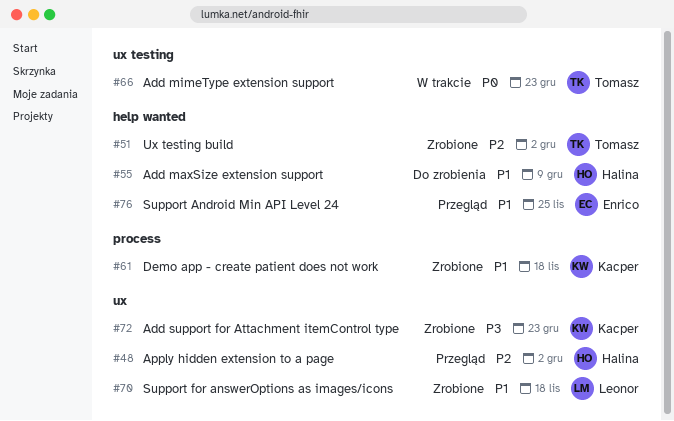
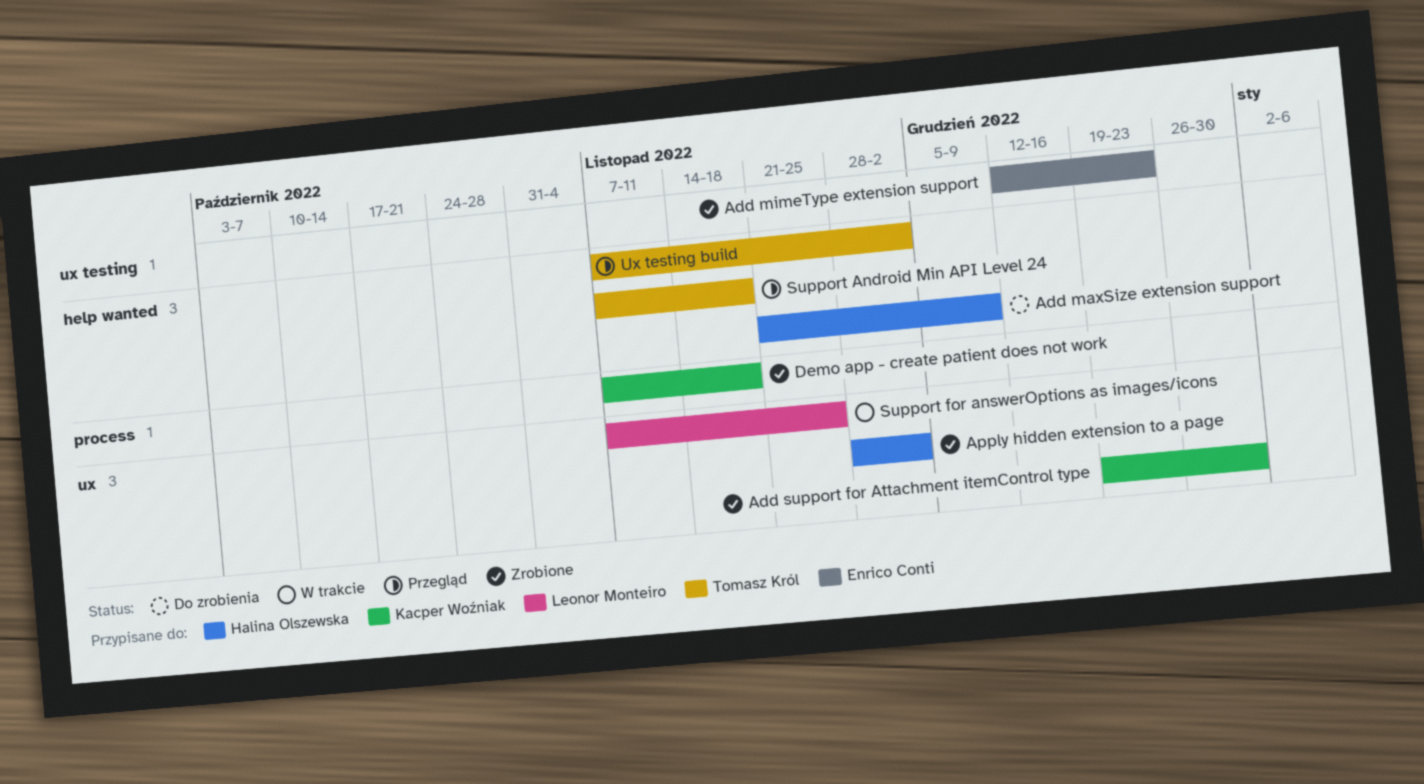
Add mimeType extension support, status: W trakcie -> Zrobione
Add mimeType extension support, owner: Tomasz Król -> Enrico Conti
Add support for Attachment itemControl type, due: Dec 23 -> Dec 30
Apply hidden extension to a page, status: Przegląd -> Zrobione
Support Android Min API Level 24, owner: Enrico Conti -> Tomasz Król
Support Android Min API Level 24, due: Nov 25 -> Nov 18
Support for answerOptions as images/icons, status: Zrobione -> W trakcie
Support for answerOptions as images/icons, due: Nov 18 -> Nov 25
Ux testing build, status: Zrobione -> Przegląd

